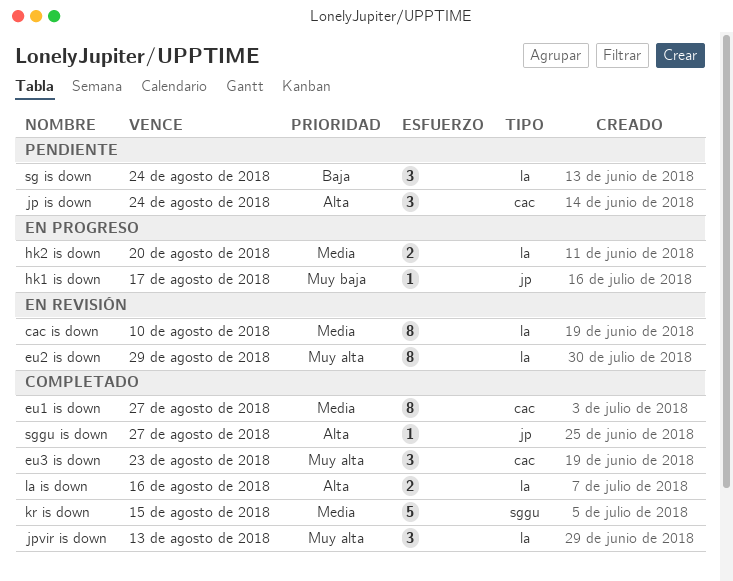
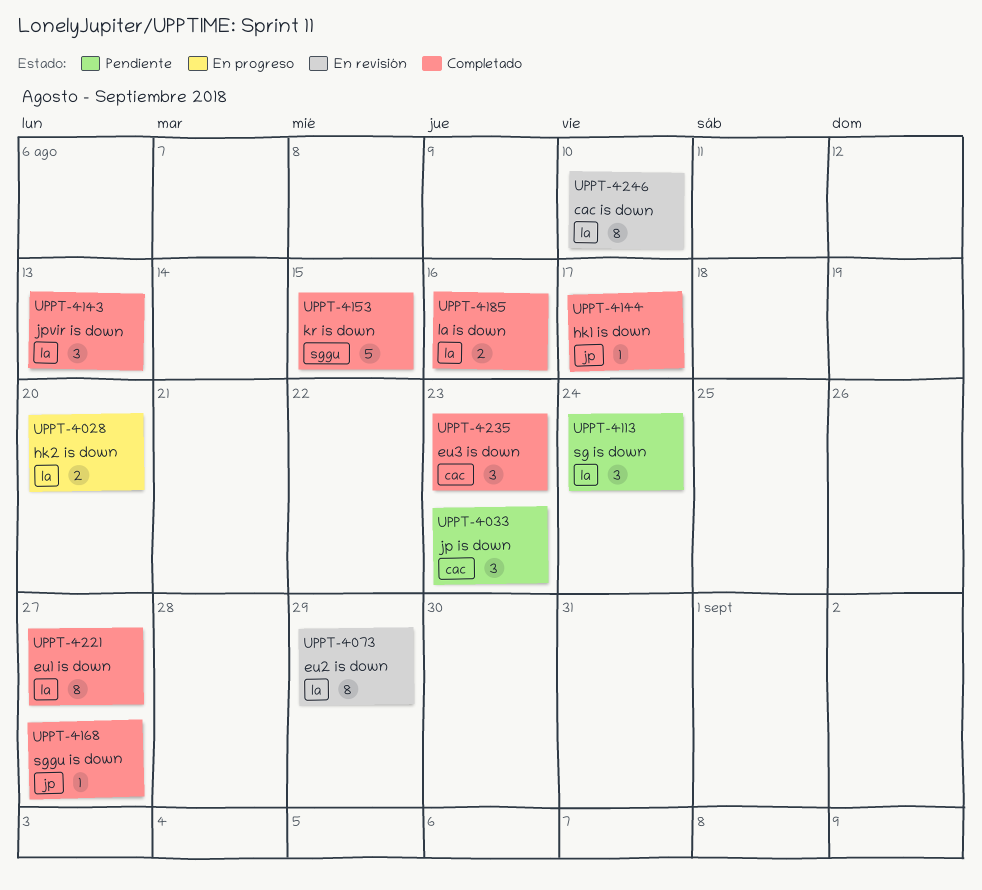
eu1 is down, label: cac -> la
hk1 is down, status: En progreso -> Completado
jp is down, due: Aug 24 -> Aug 23

